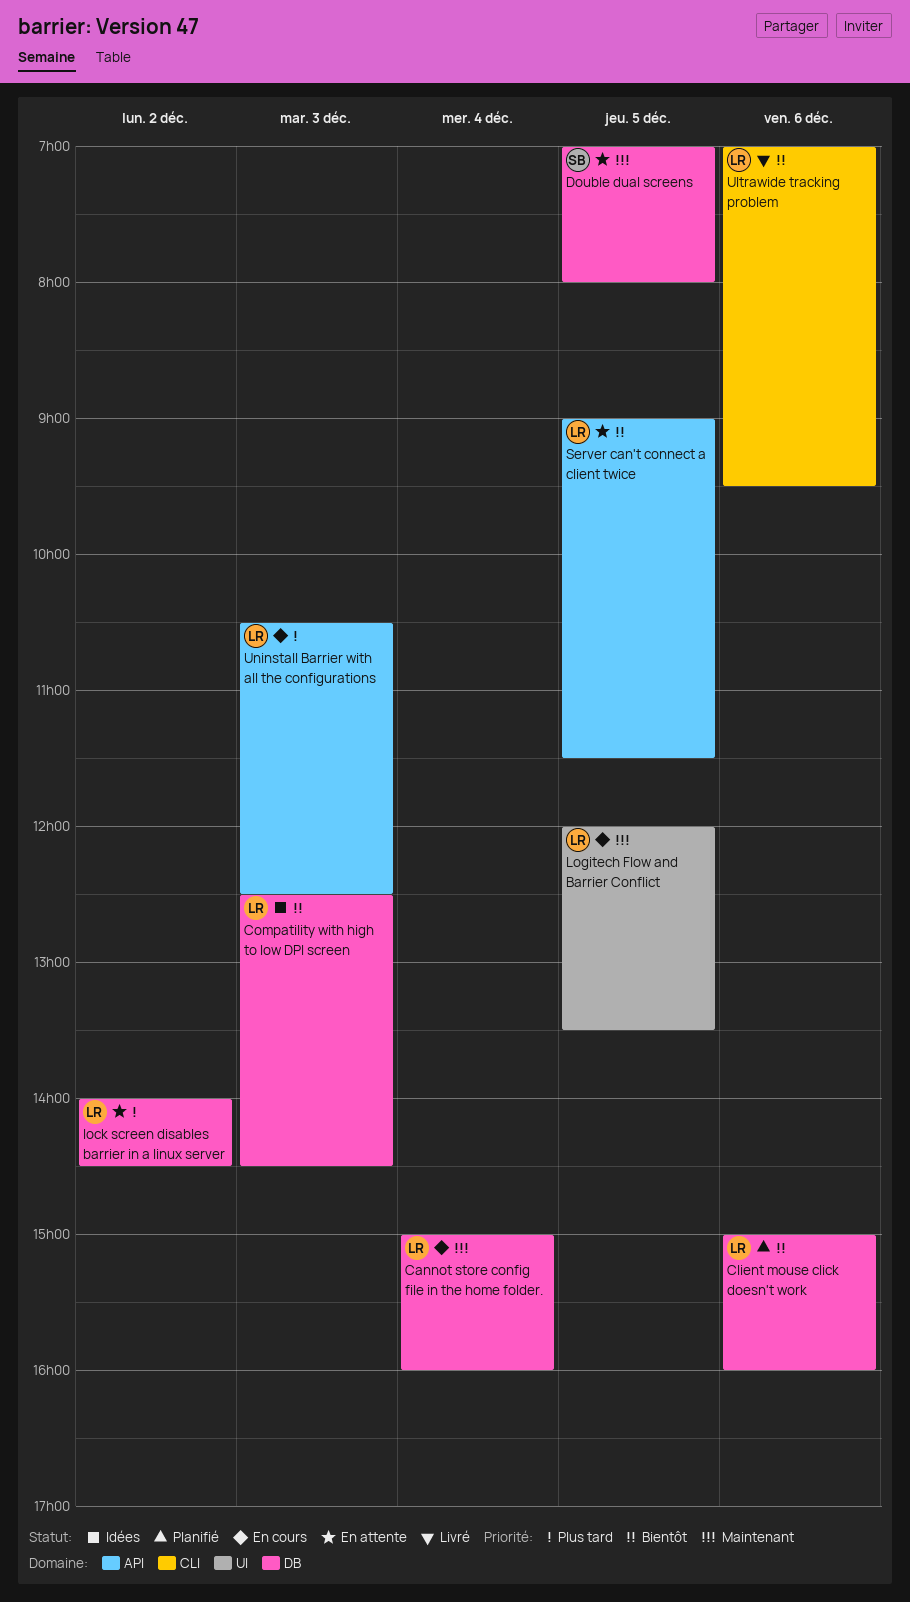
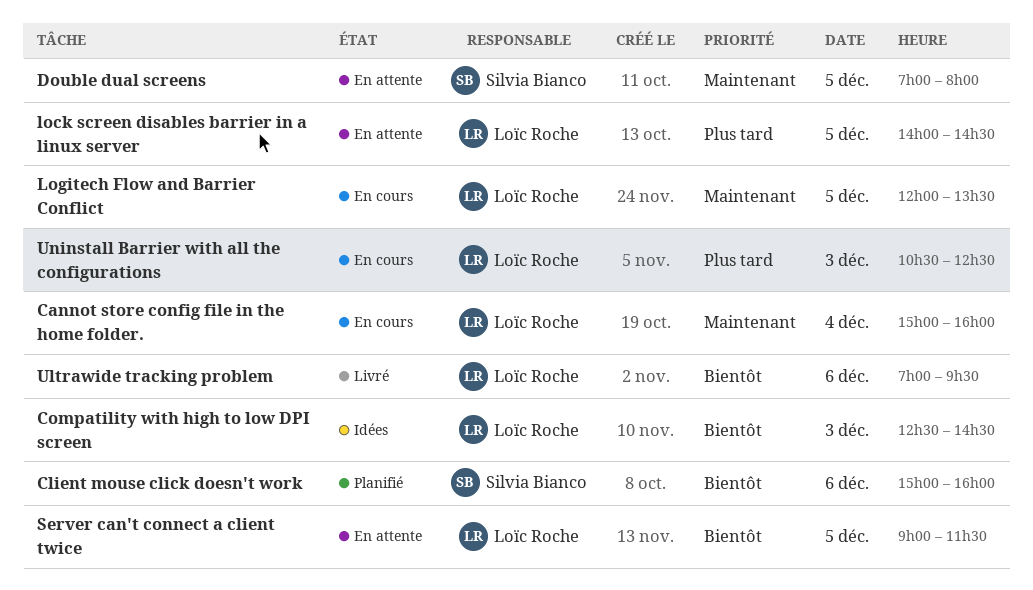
Client mouse click doesn't work, owner: Loïc Roche -> Silvia Bianco
lock screen disables barrier in a linux server, day: Dec 2 -> Dec 5

